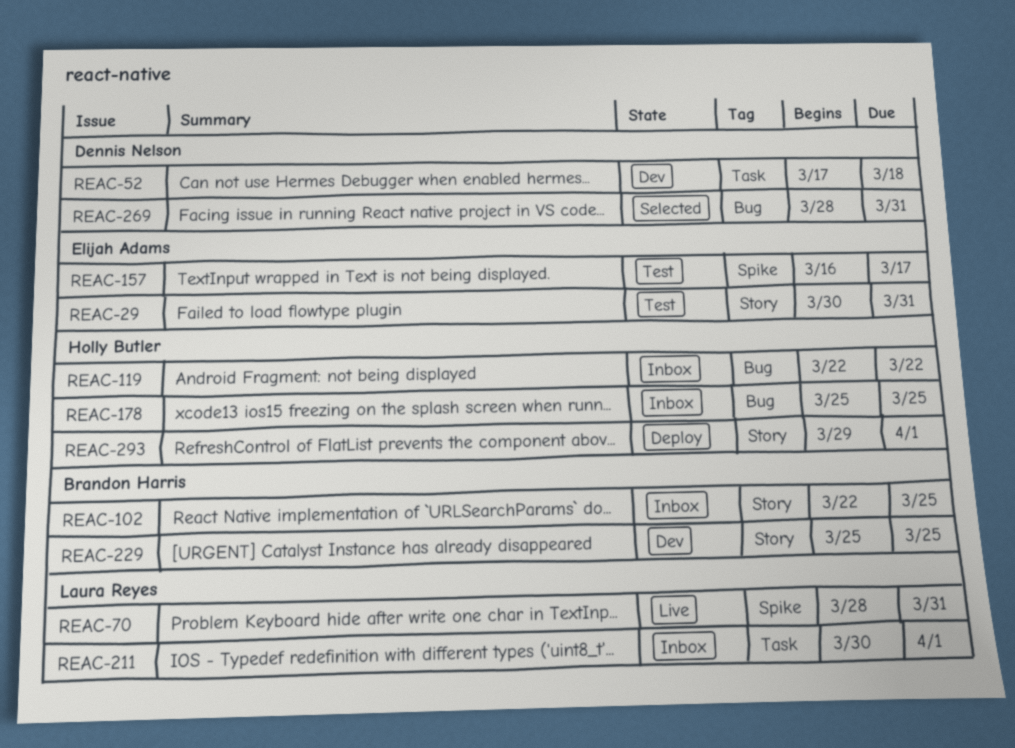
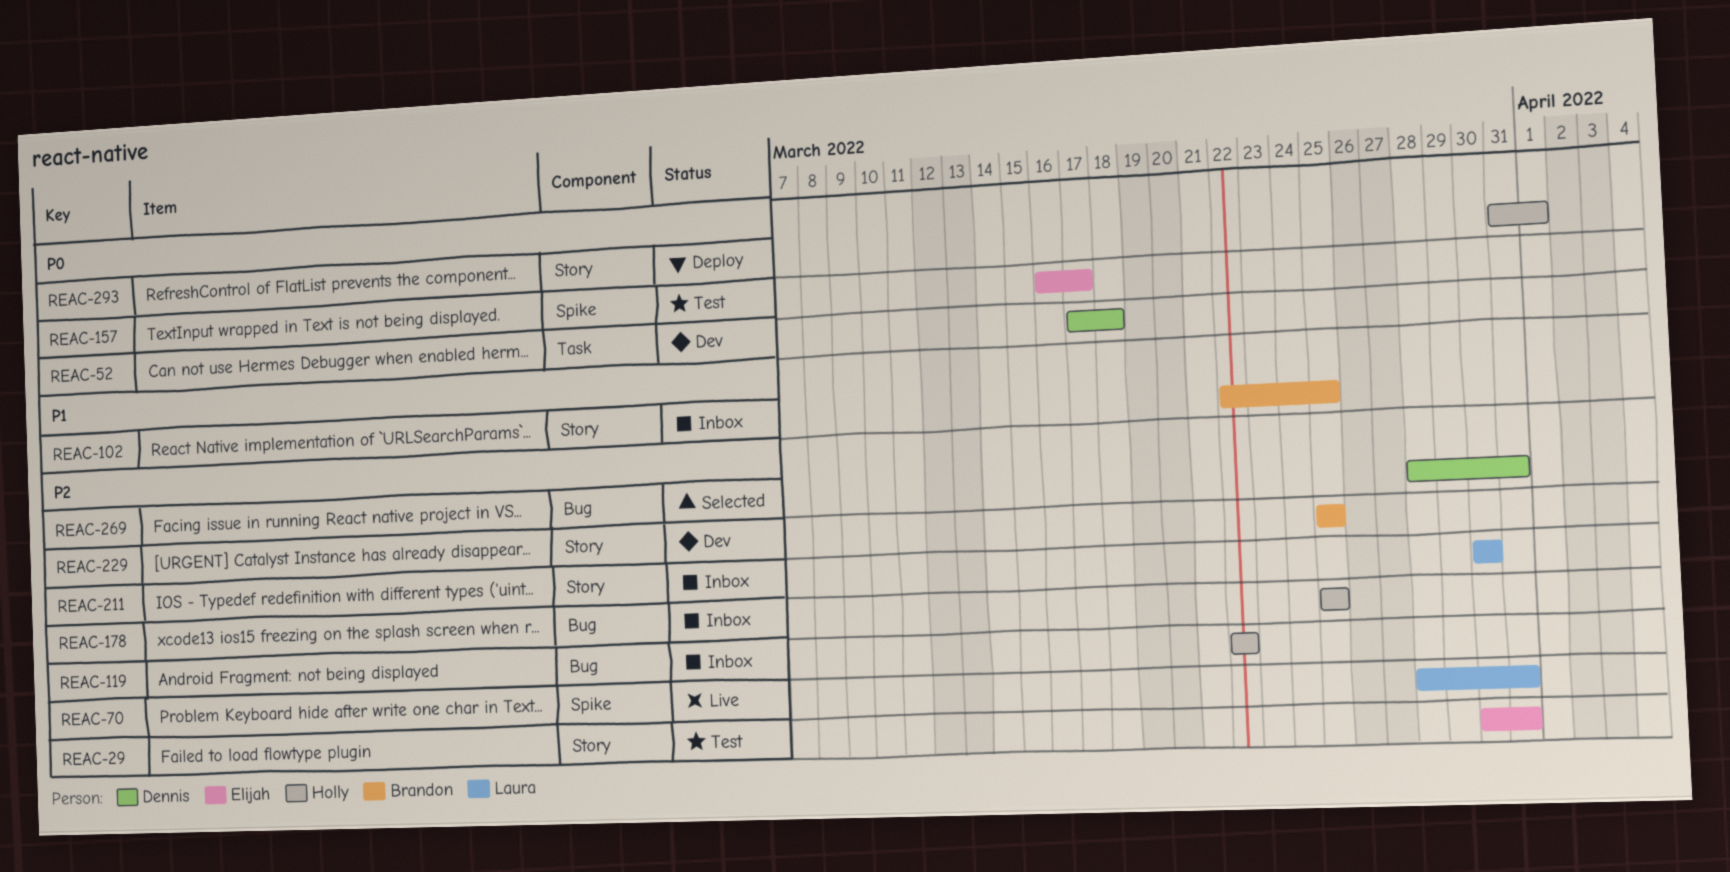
REAC-211, label: Task -> Story
REAC-211, due: Apr 1 -> Mar 30
REAC-293, start: Mar 29 -> Mar 31

